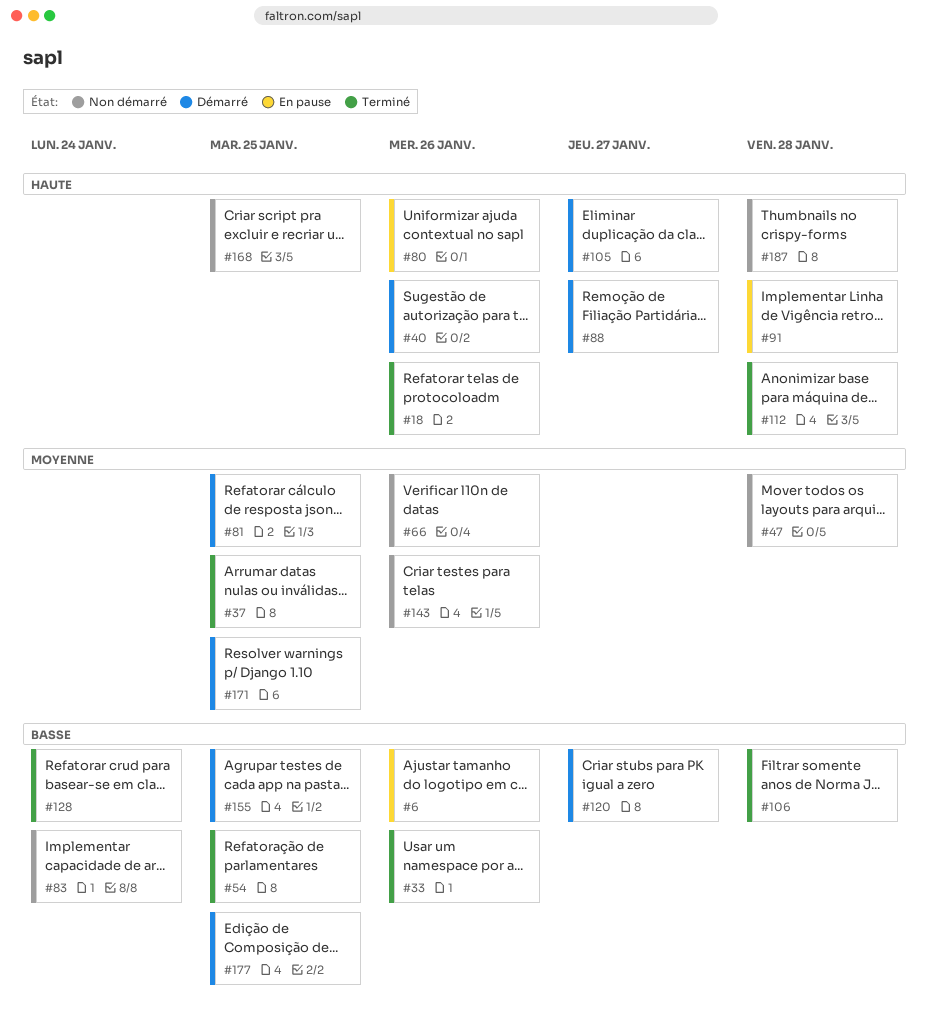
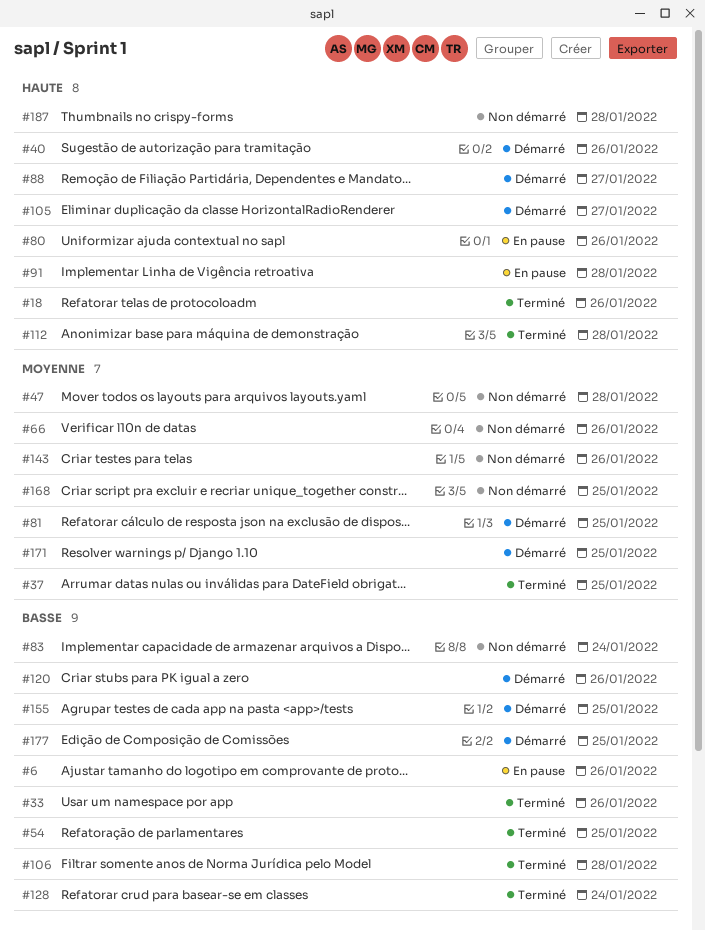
#120, due: Jan 27 -> Jan 26
#168, priority: Haute -> Moyenne

